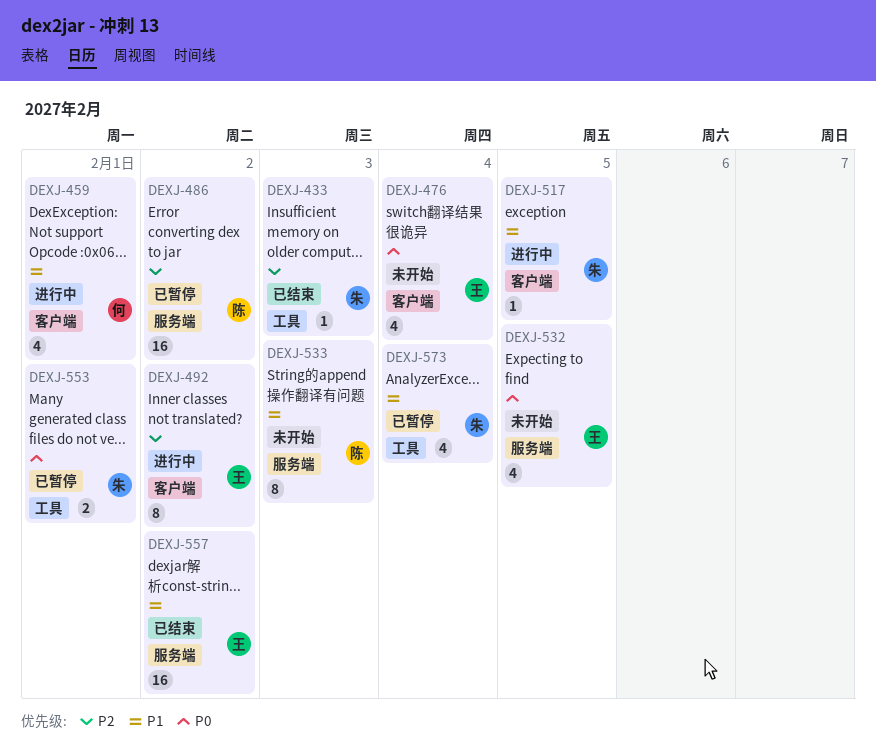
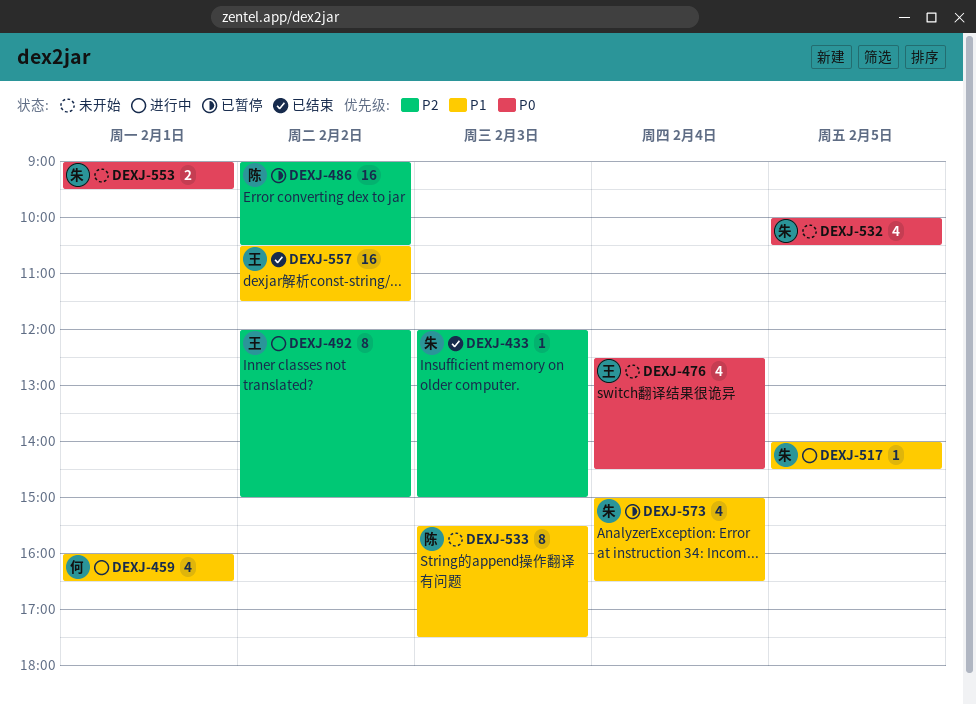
DEXJ-532, owner: 王 -> 朱
DEXJ-553, status: 已暂停 -> 未开始

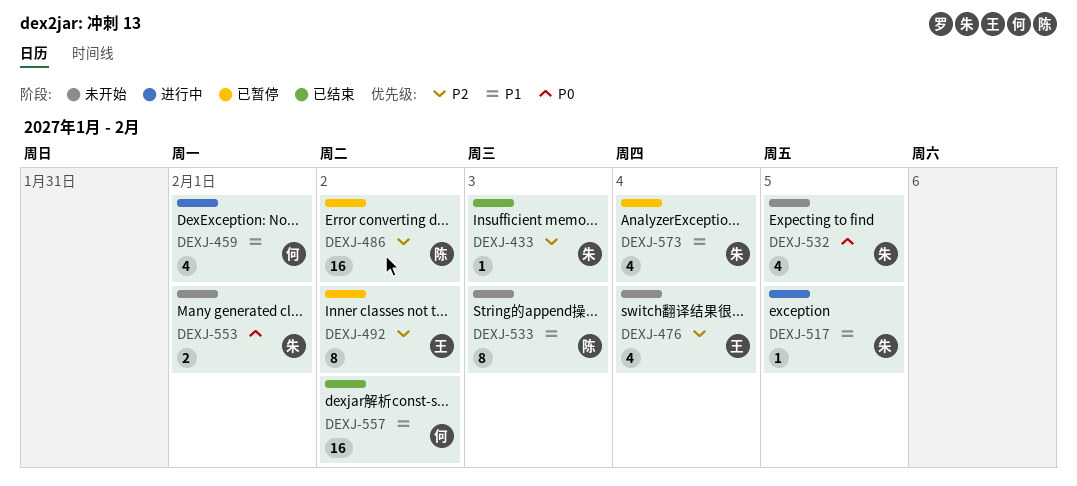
DEXJ-476, priority: P0 -> P2
DEXJ-492, status: 进行中 -> 已暂停
DEXJ-557, owner: 王 -> 何

